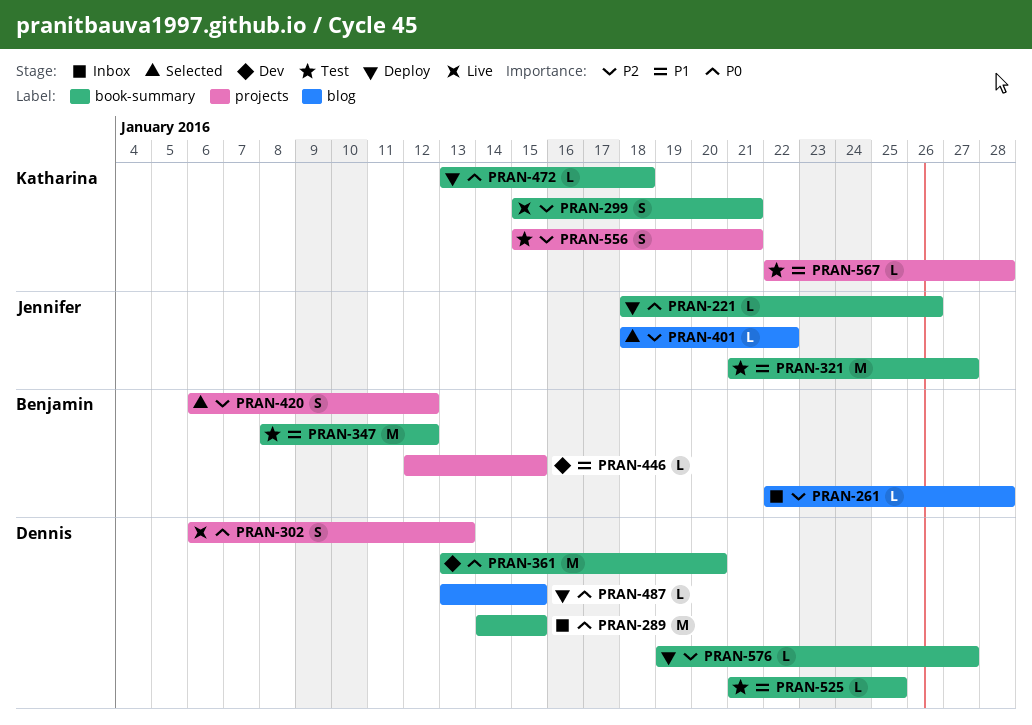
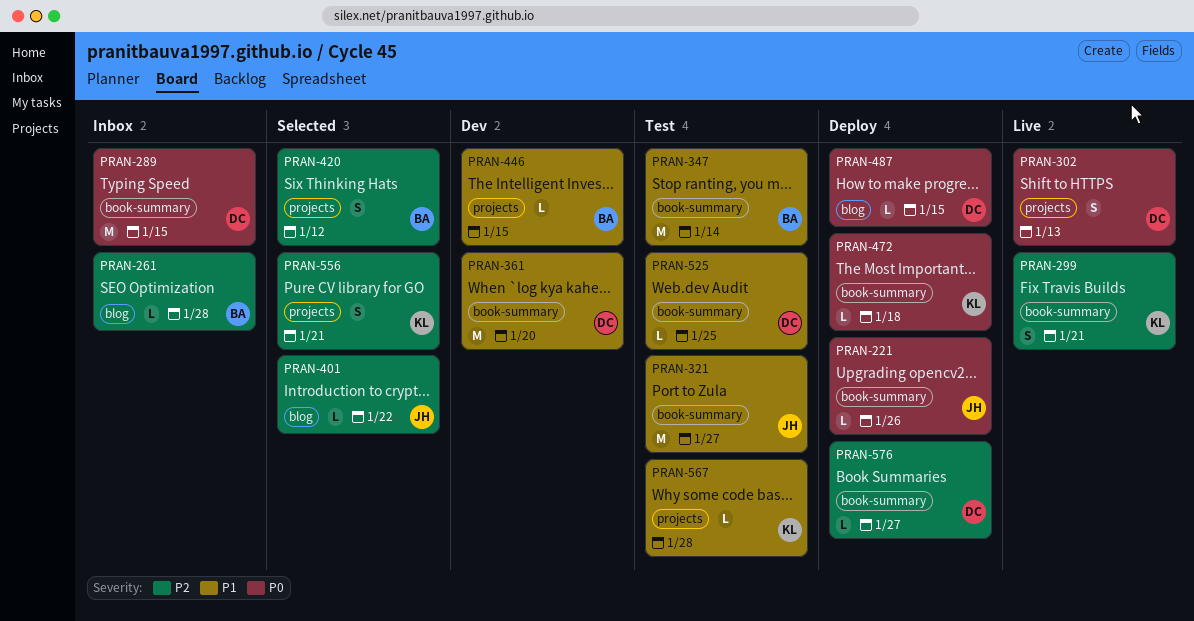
PRAN-347, due: Jan 12 -> Jan 14
PRAN-361, priority: P0 -> P1
PRAN-556, status: Test -> Selected

